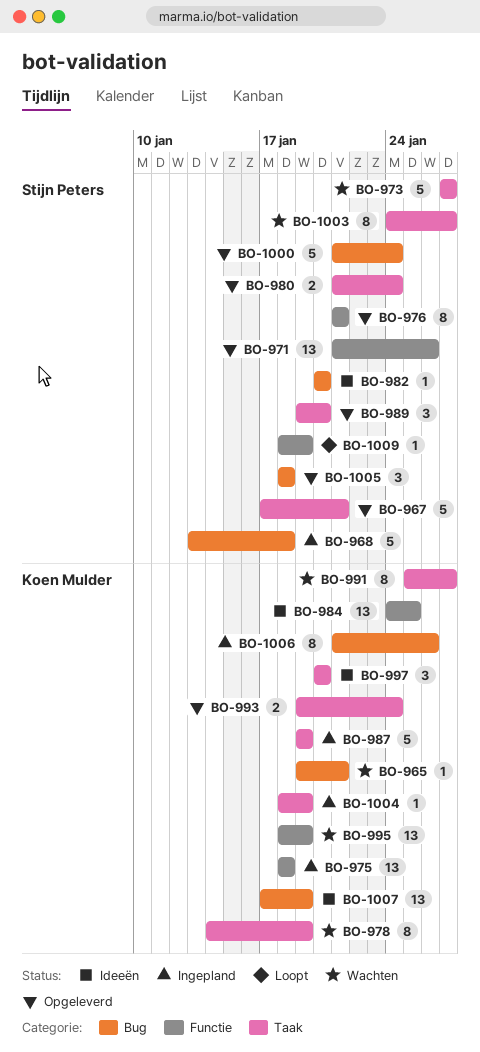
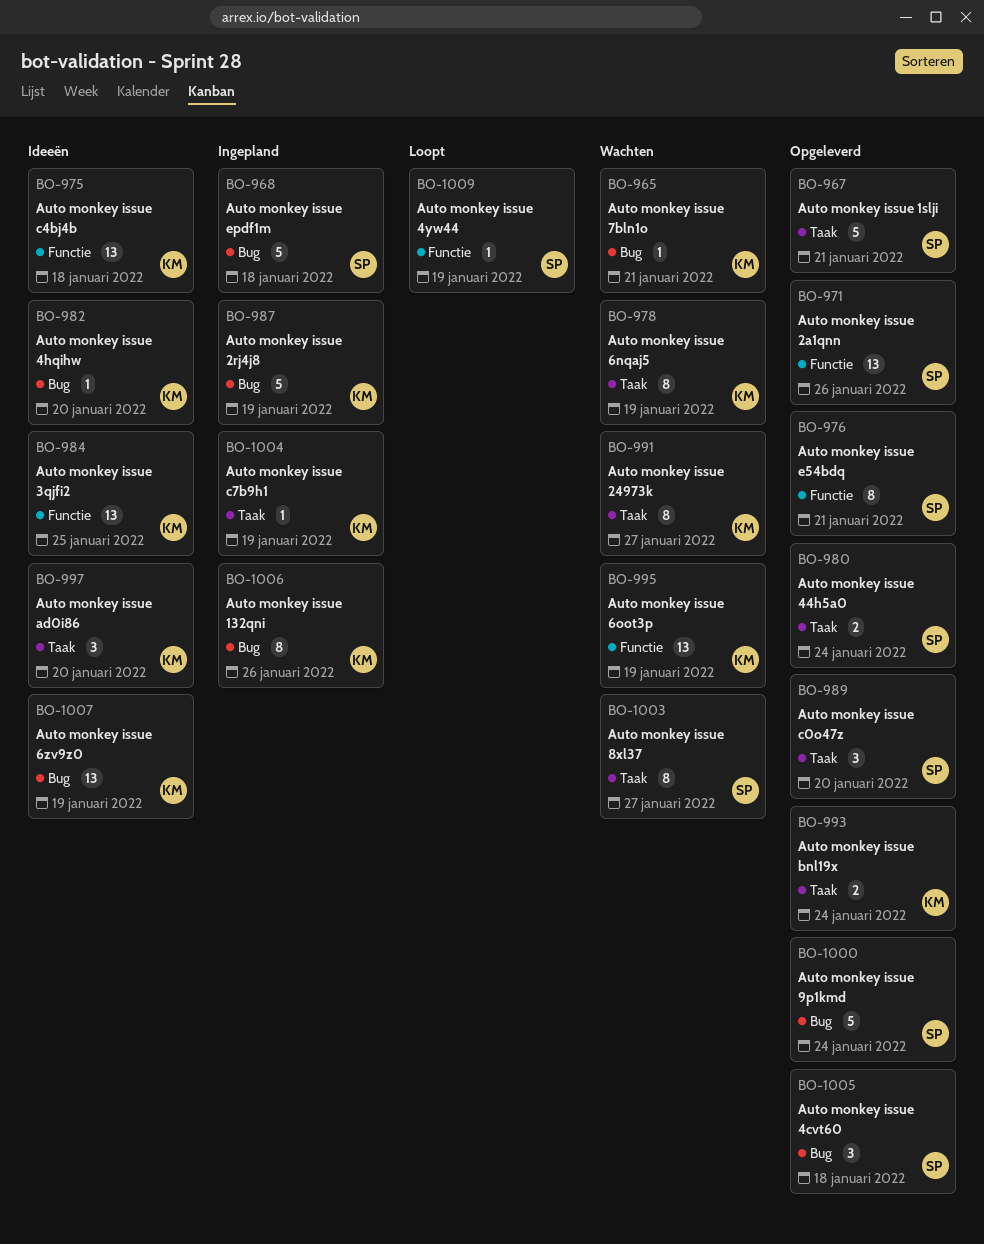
BO-973: present -> none
BO-975, status: Ingepland -> Ideeën
BO-982, owner: Stijn Peters -> Koen Mulder
BO-987, label: Taak -> Bug

